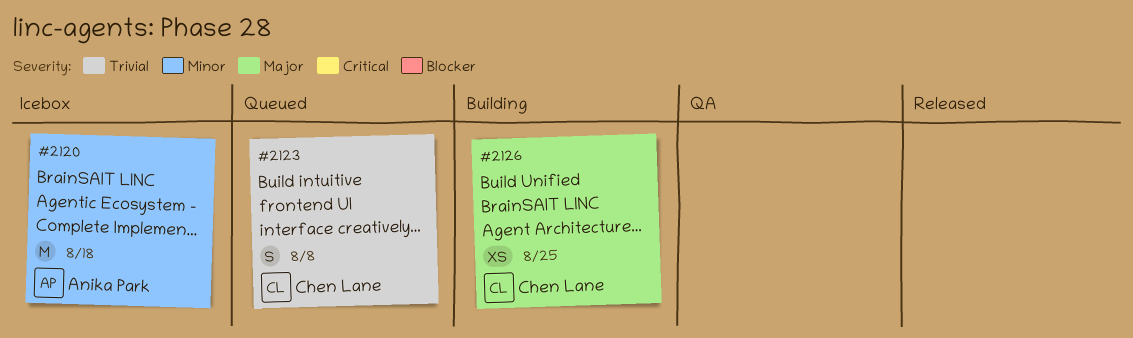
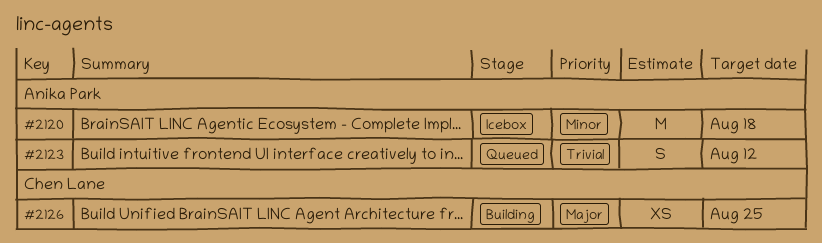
#2123, owner: Chen Lane -> Anika Park
#2123, due: Aug 8 -> Aug 12

